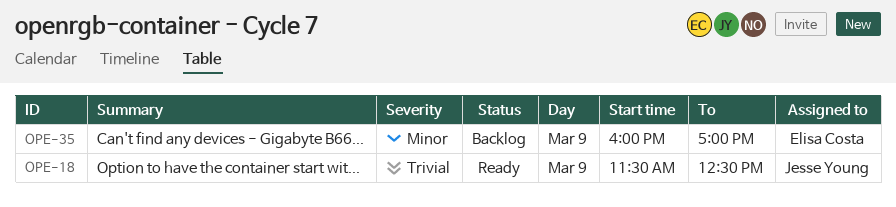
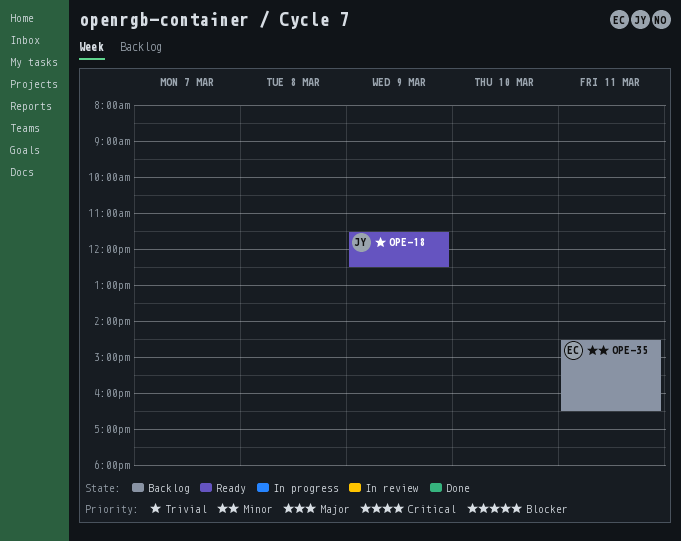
OPE-35, day: Mar 9 -> Mar 11
OPE-35, begins: 16:00 -> 14:30
OPE-35, ends: 17:00 -> 16:30

